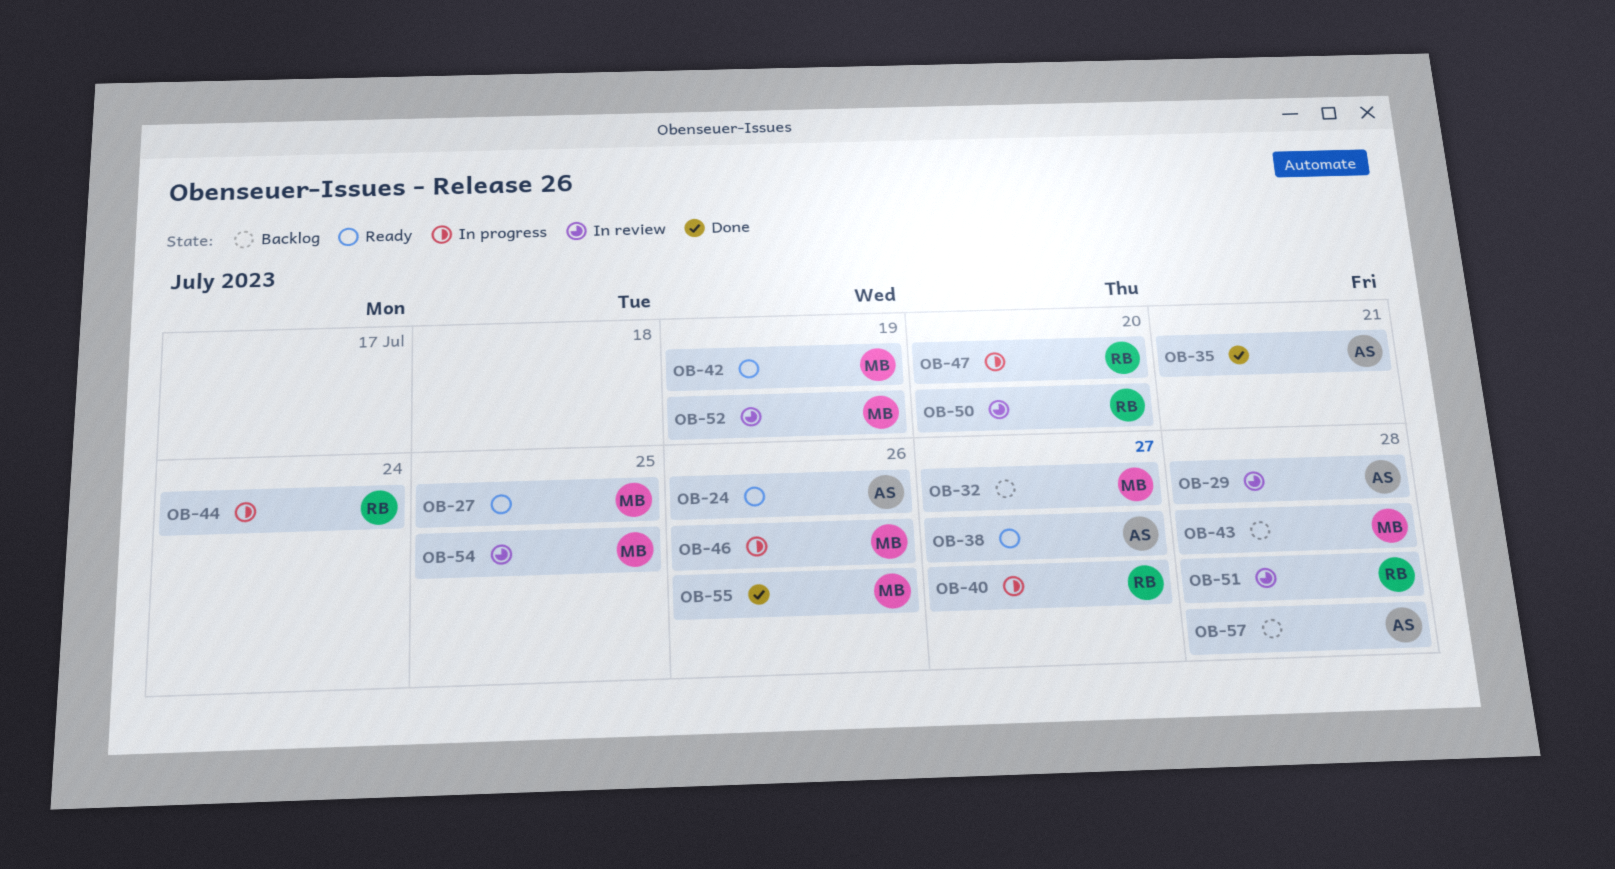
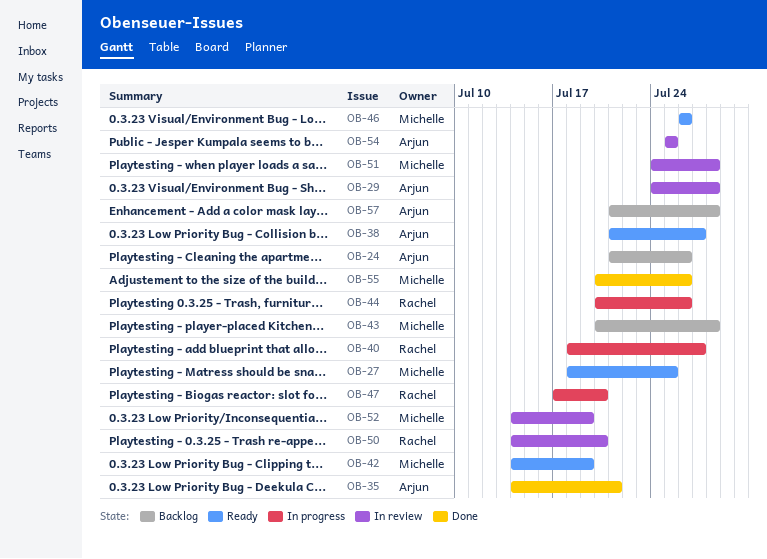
OB-24, status: Ready -> Backlog
OB-32: present -> none
OB-44, due: Jul 24 -> Jul 26
OB-46, status: In progress -> Ready
OB-51, owner: Rachel -> Michelle
OB-54, owner: Michelle -> Arjun

